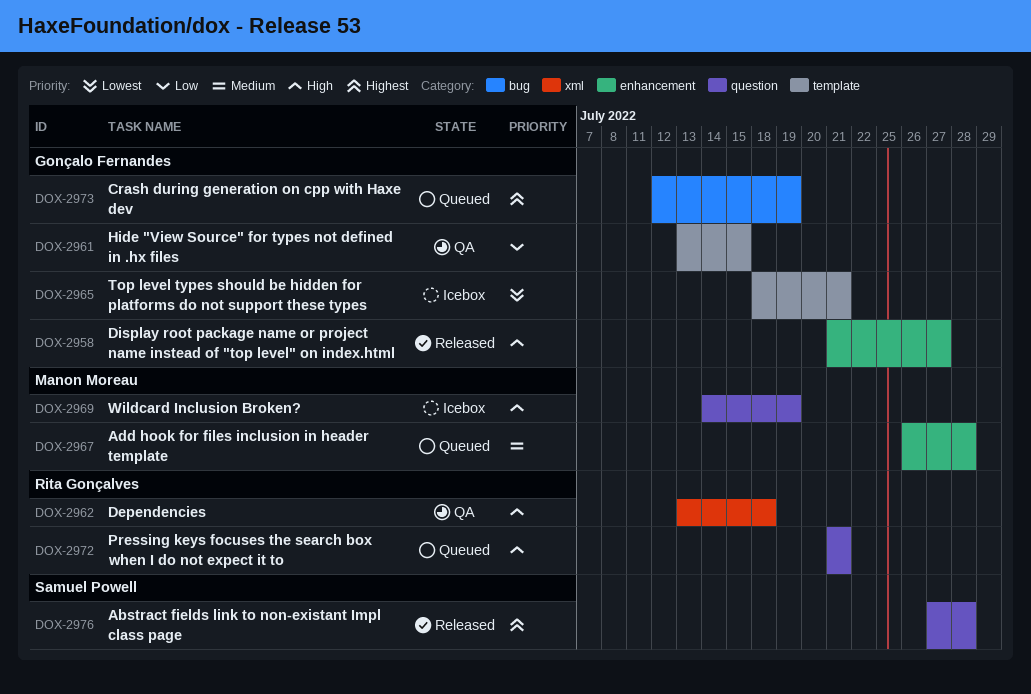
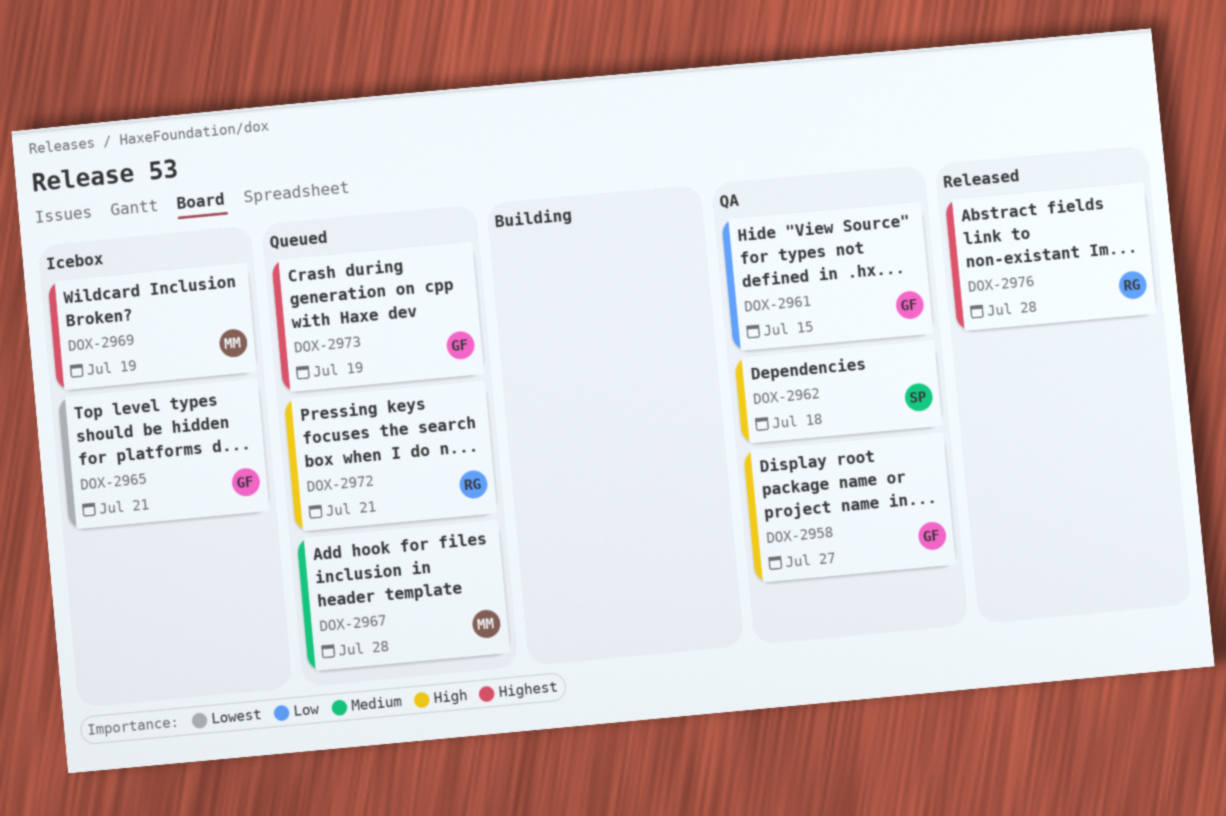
DOX-2958, status: Released -> QA
DOX-2962, owner: Rita Gonçalves -> Samuel Powell
DOX-2969, priority: High -> Highest
DOX-2976, owner: Samuel Powell -> Rita Gonçalves

